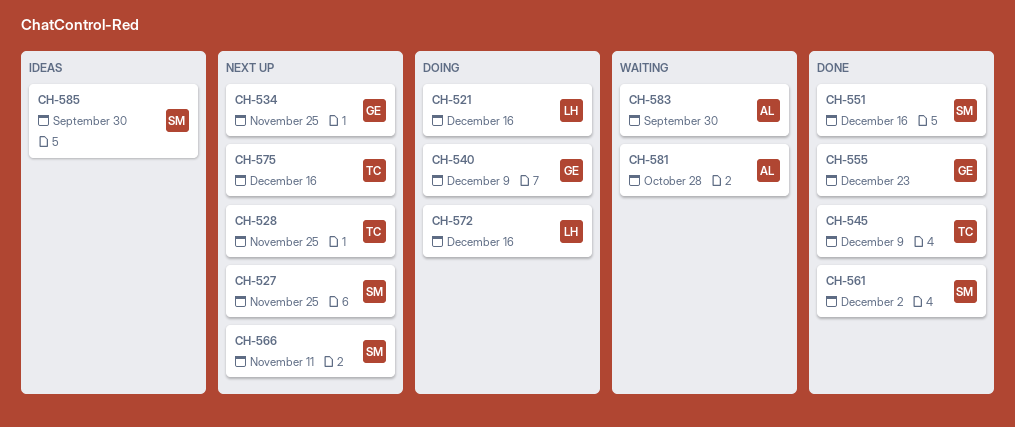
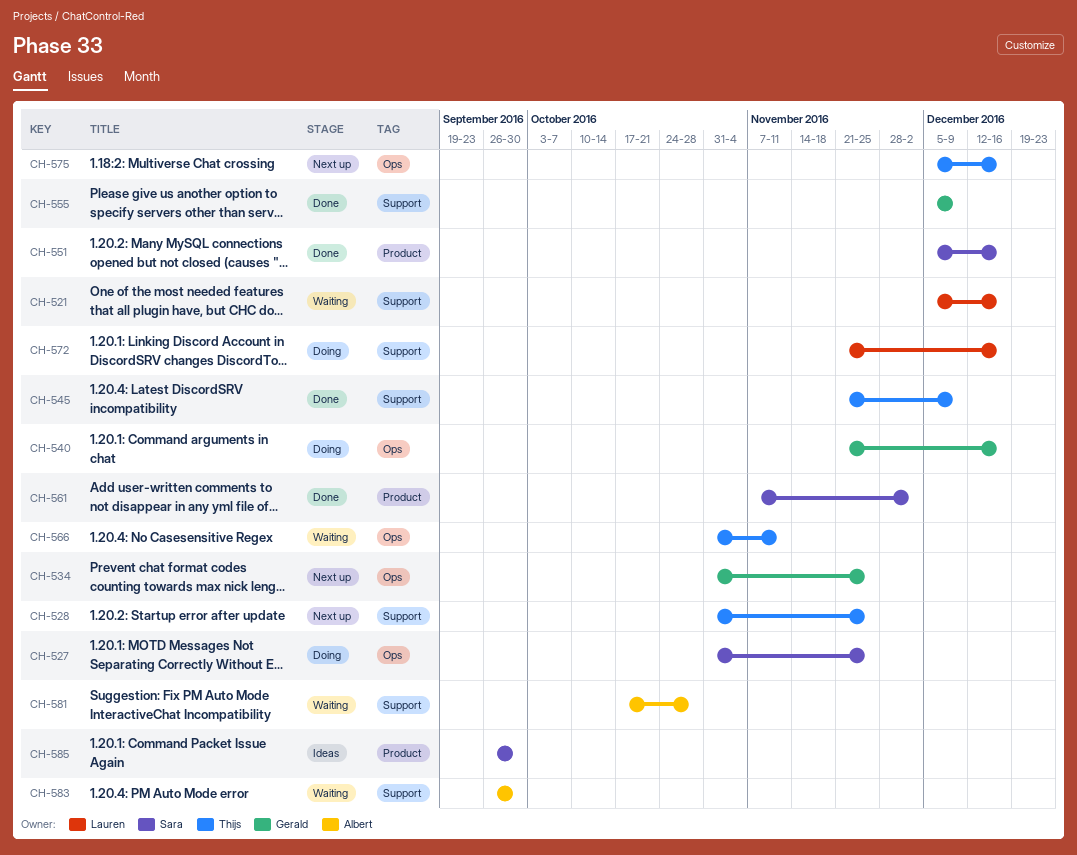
CH-521, status: Doing -> Waiting
CH-527, status: Next up -> Doing
CH-540, due: Dec 9 -> Dec 16
CH-555, due: Dec 23 -> Dec 9
CH-566, status: Next up -> Waiting
CH-566, owner: Sara -> Thijs

